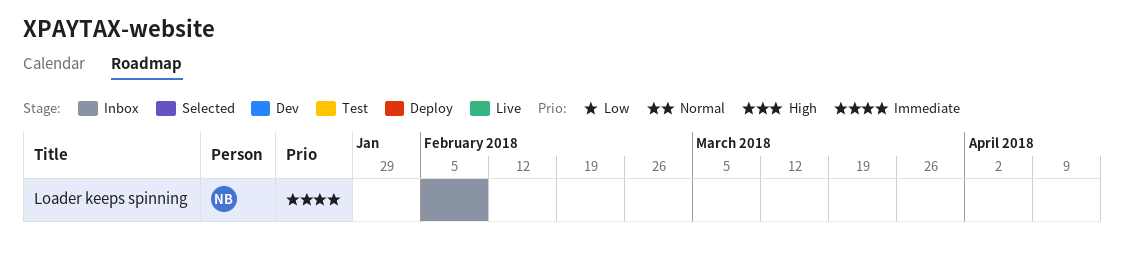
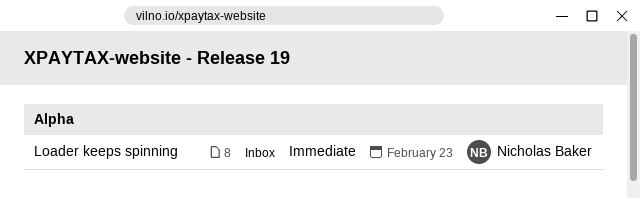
Loader keeps spinning, due: Feb 9 -> Feb 23

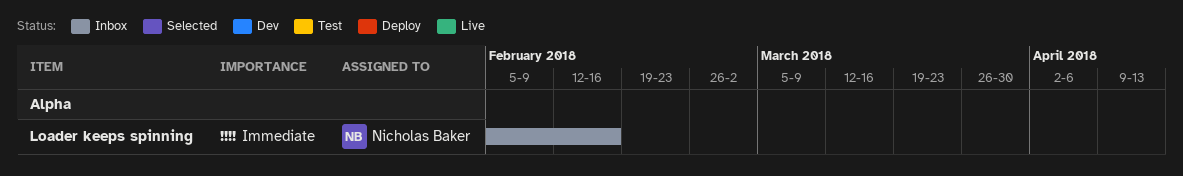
Loader keeps spinning, due: Feb 23 -> Feb 16

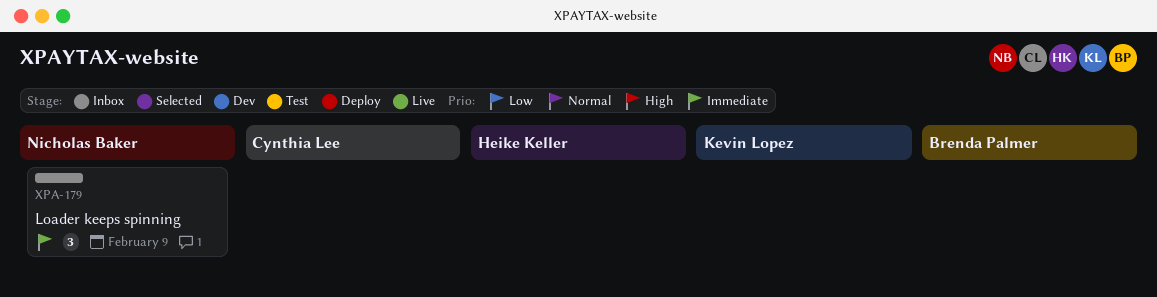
Loader keeps spinning, due: Feb 16 -> Feb 9

